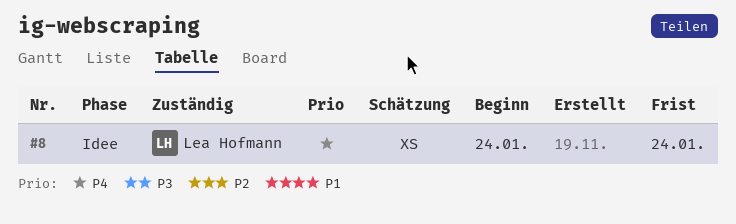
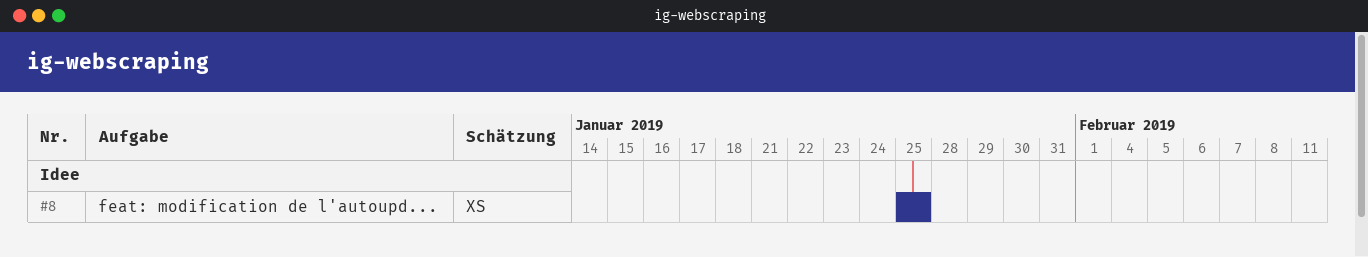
#8, start: Jan 24 -> Jan 25
#8, due: Jan 24 -> Jan 25

